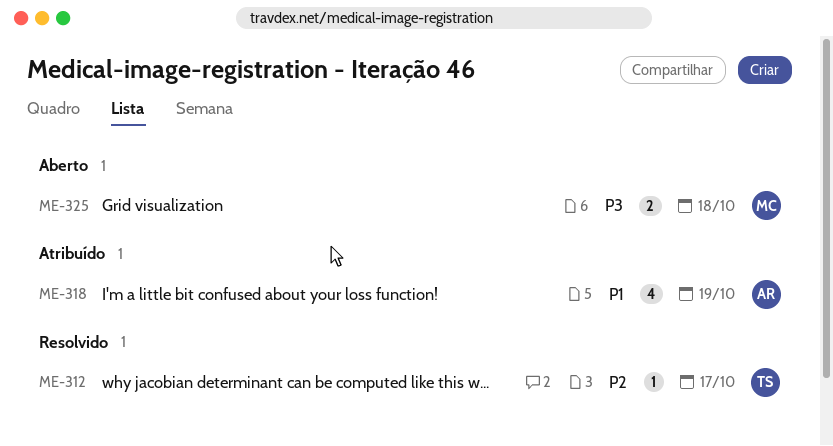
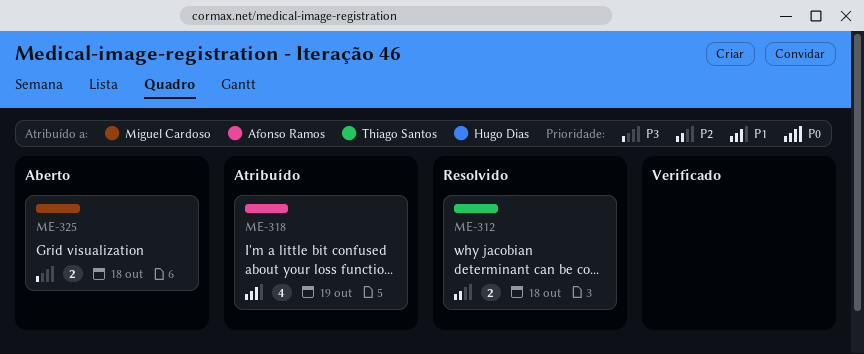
ME-312, estimate: 1 -> 2
ME-312, due: Oct 17 -> Oct 18

